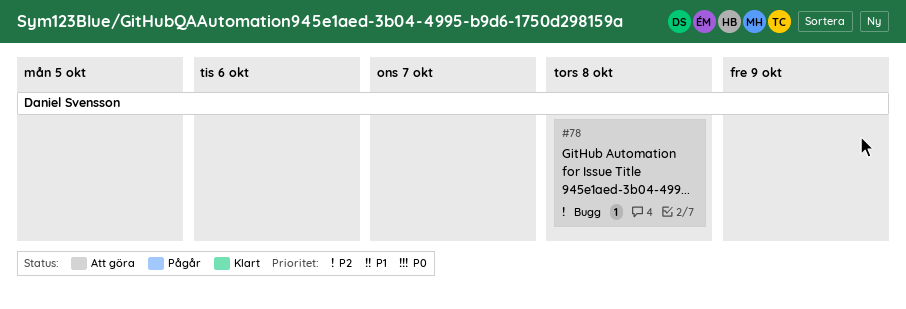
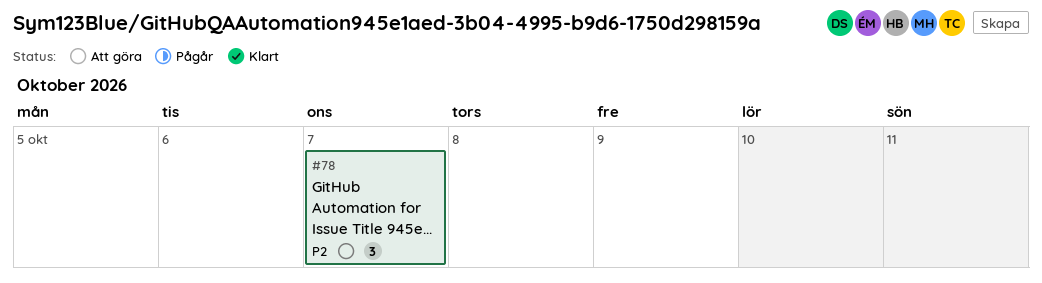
#78, estimate: 1 -> 3
#78, due: Oct 8 -> Oct 7

